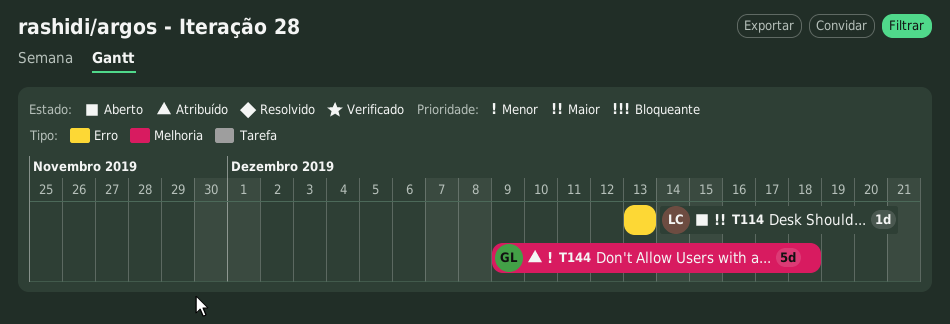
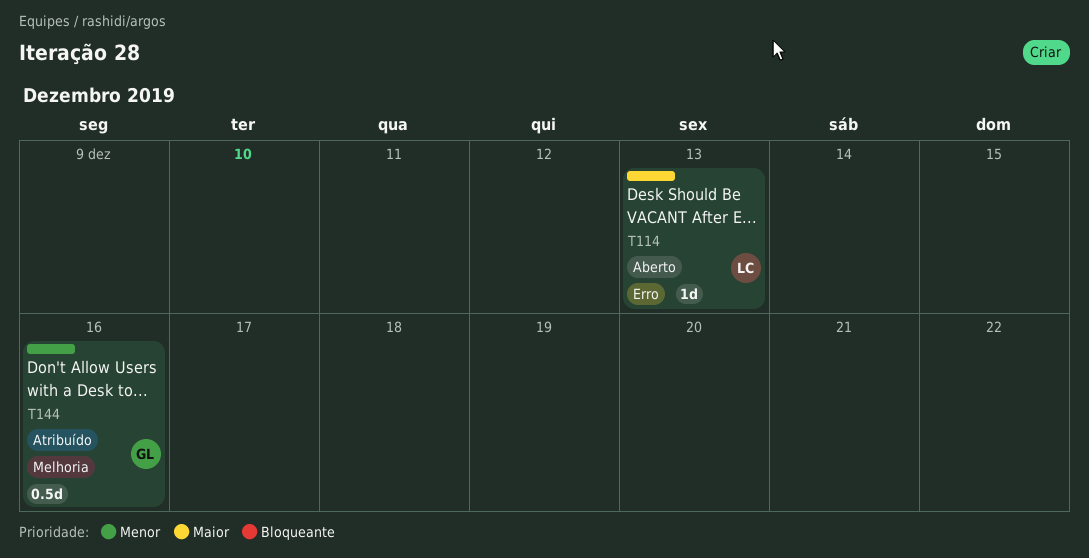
T144, estimate: 5d -> 0.5d
T144, due: Dec 18 -> Dec 16

